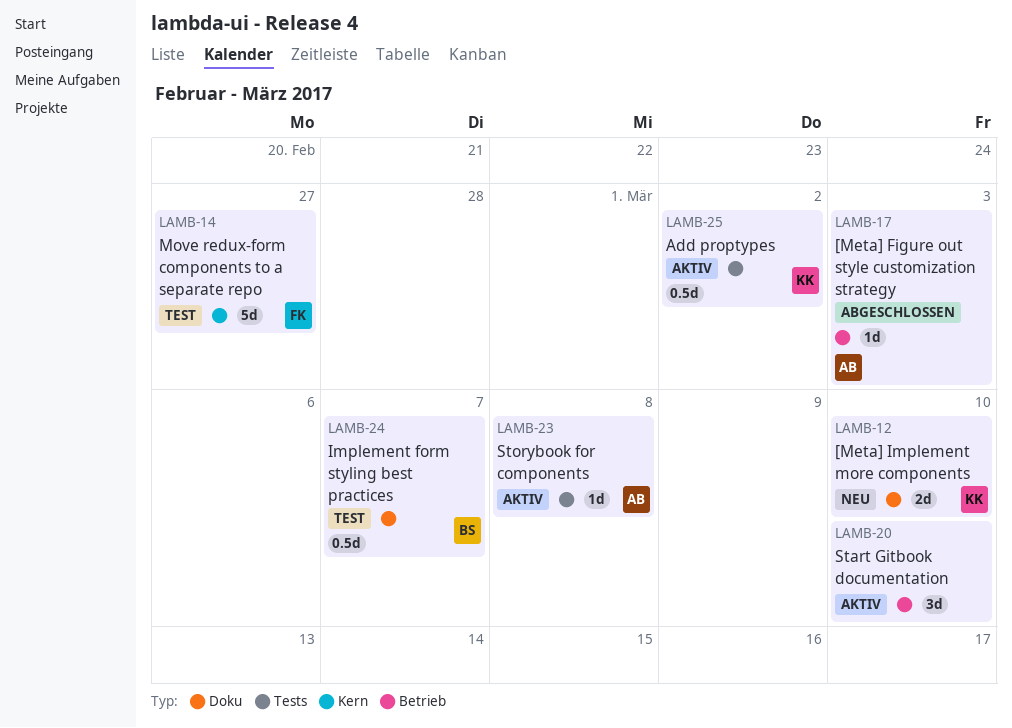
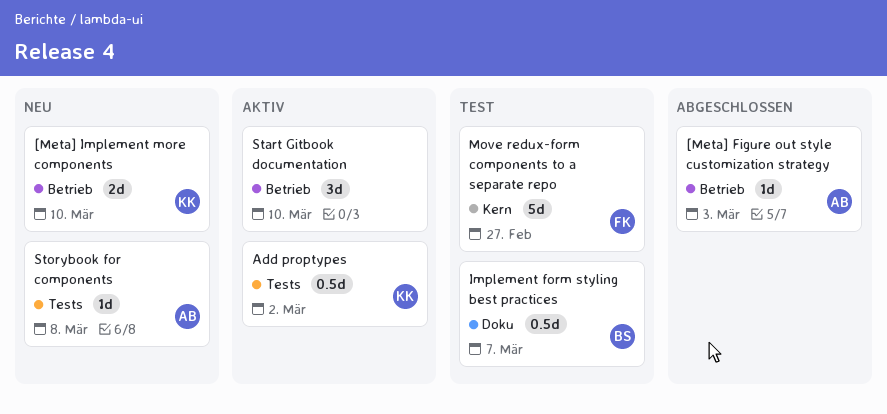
[Meta] Implement more components, label: Doku -> Betrieb
Storybook for components, status: Aktiv -> Neu

